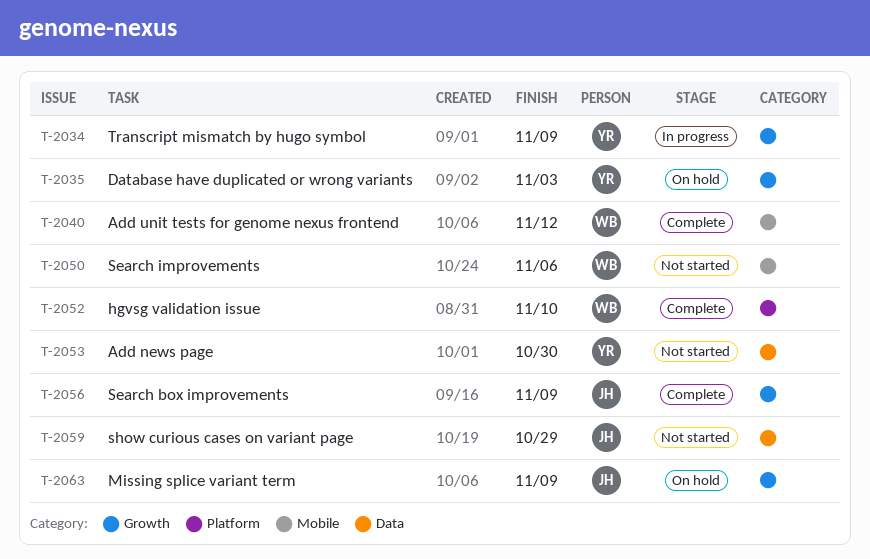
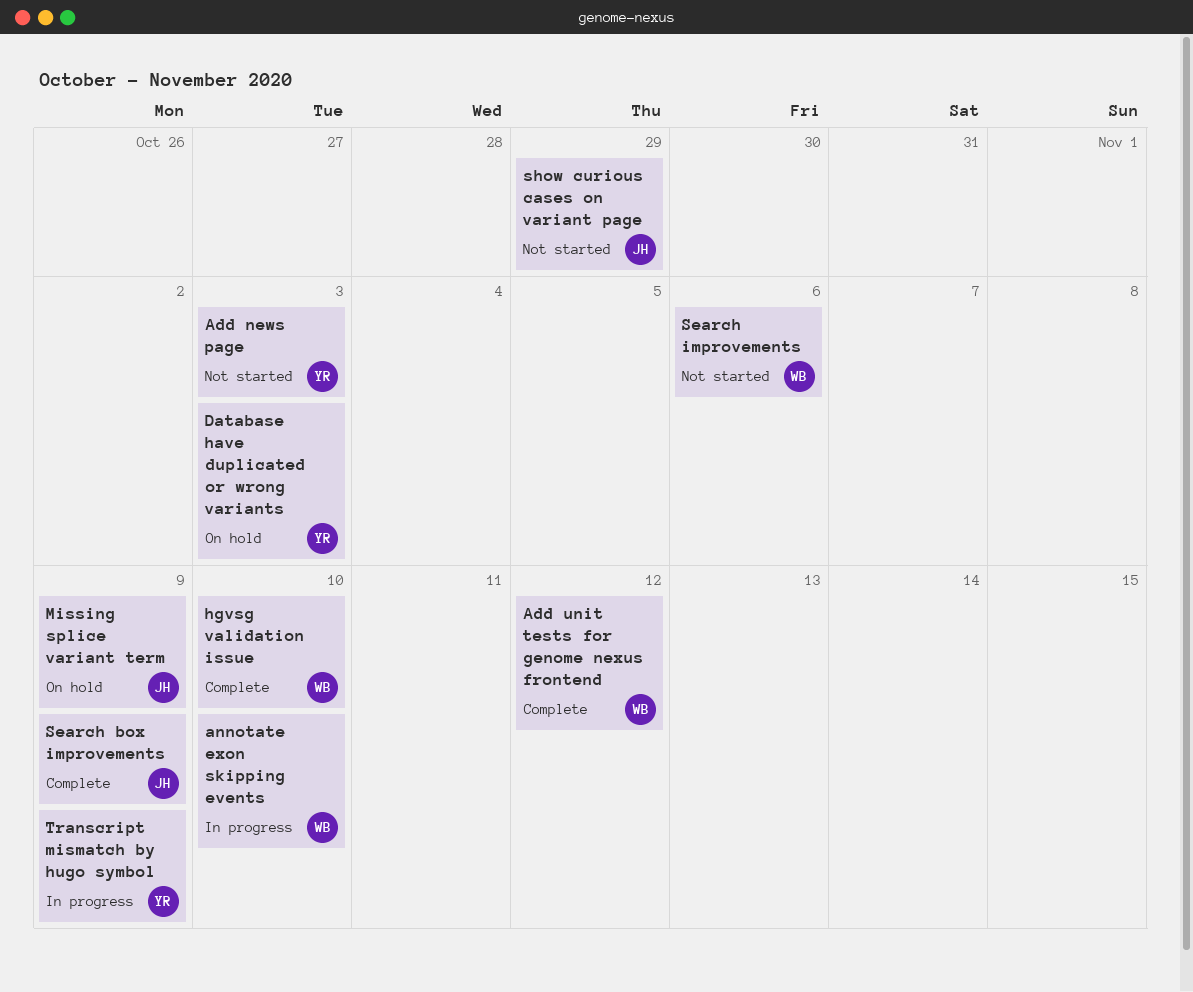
Add news page, due: Oct 30 -> Nov 3
annotate exon skipping events: none -> present

